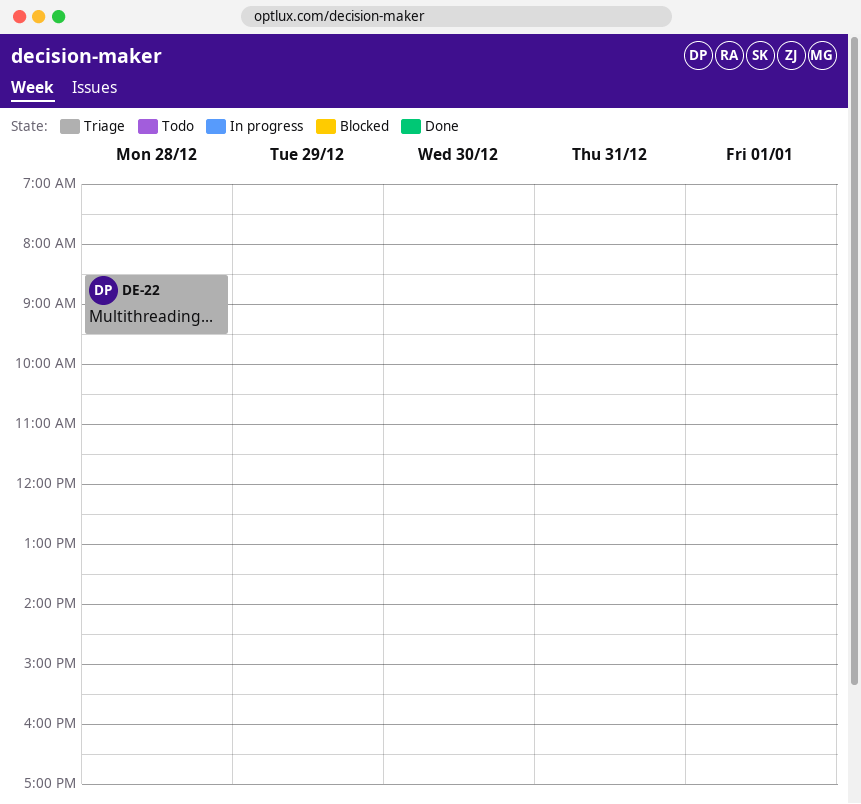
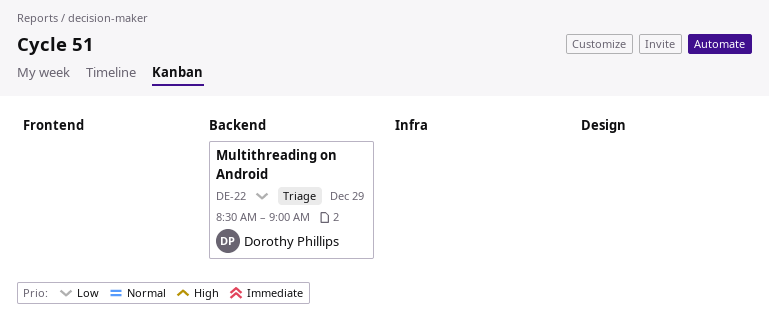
DE-22, day: Dec 28 -> Dec 29
DE-22, ends: 09:30 -> 09:00

